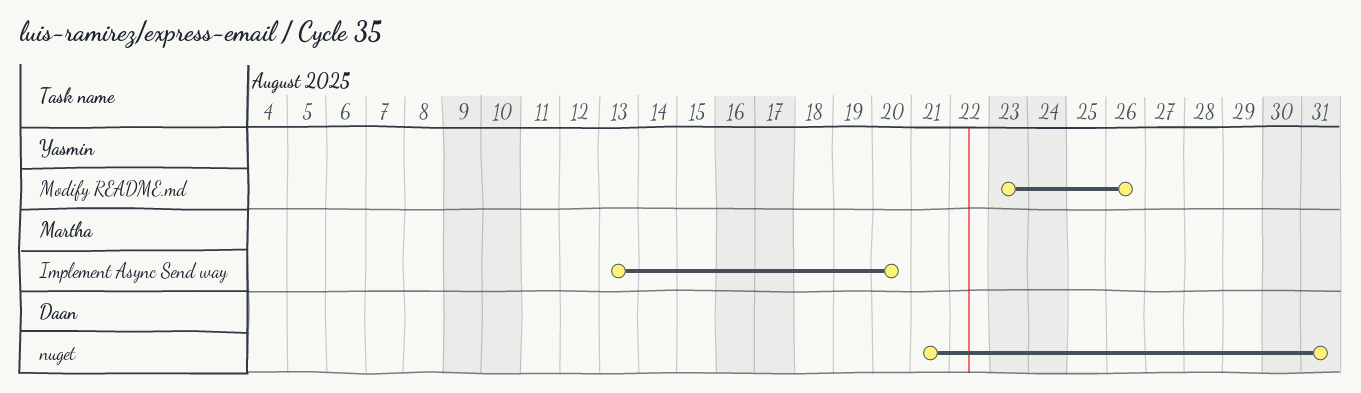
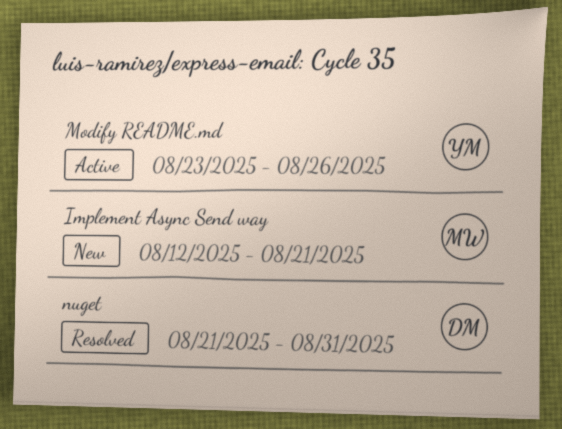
Implement Async Send way, start: Aug 13 -> Aug 12
Implement Async Send way, due: Aug 20 -> Aug 21

